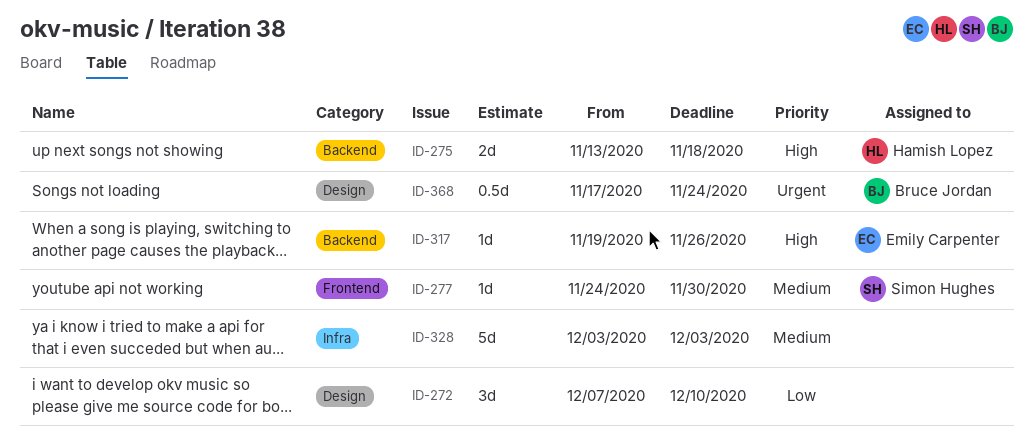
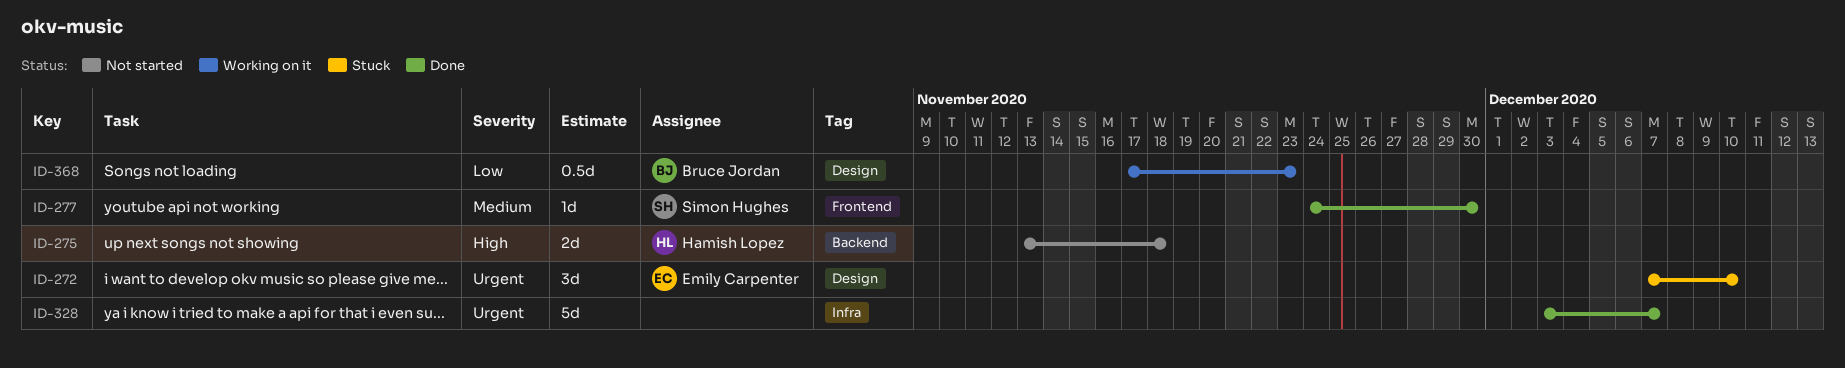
ID-272, owner: none -> Emily Carpenter
ID-272, priority: Low -> Urgent
ID-317: present -> none
ID-328, priority: Medium -> Urgent
ID-328, due: Dec 3 -> Dec 7
ID-368, priority: Urgent -> Low
ID-368, due: Nov 24 -> Nov 23

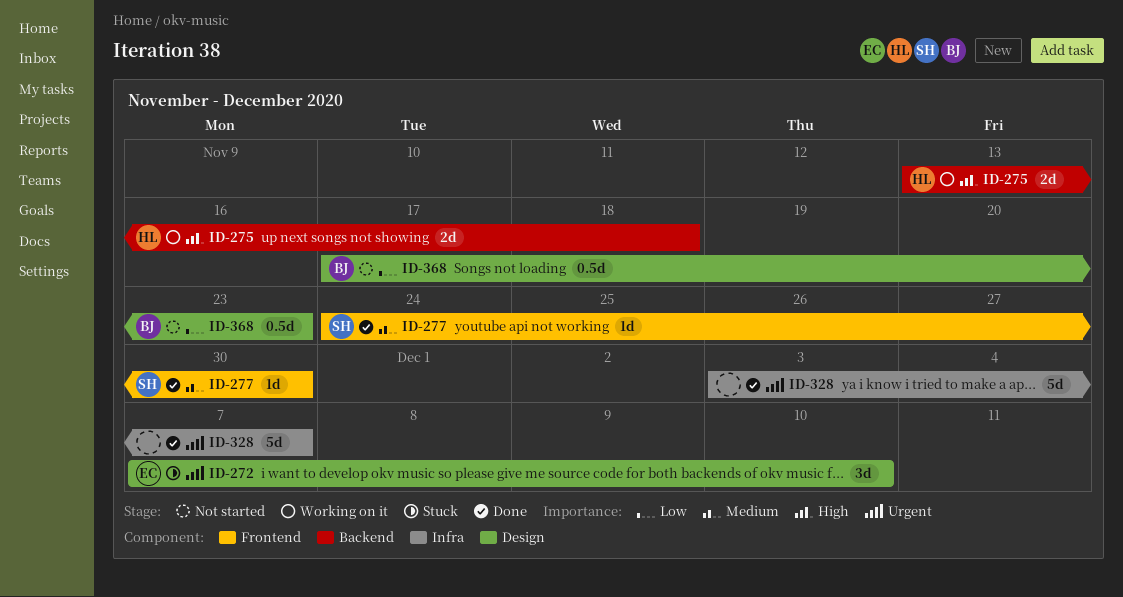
ID-275, status: Not started -> Working on it
ID-368, status: Working on it -> Not started

